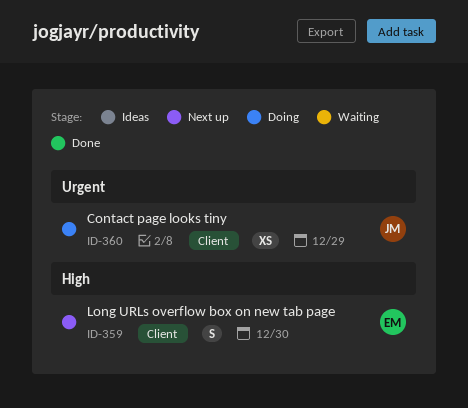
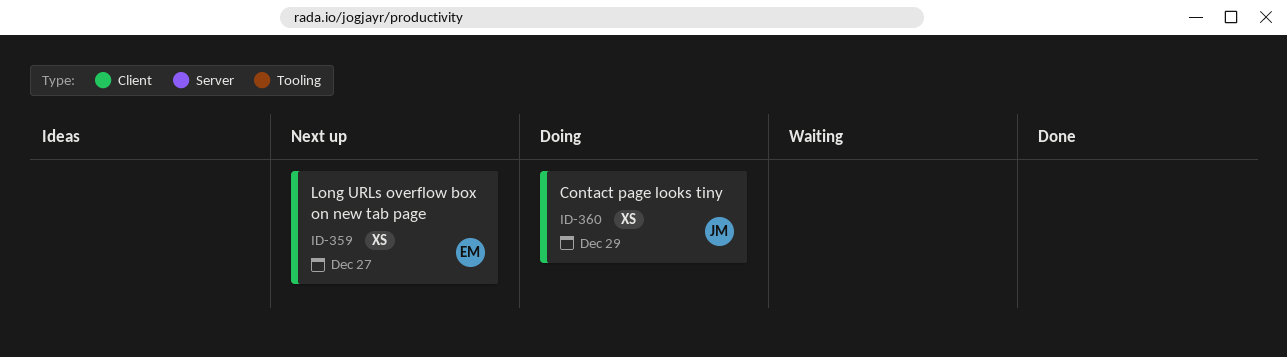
ID-359, estimate: S -> XS
ID-359, due: Dec 30 -> Dec 27

